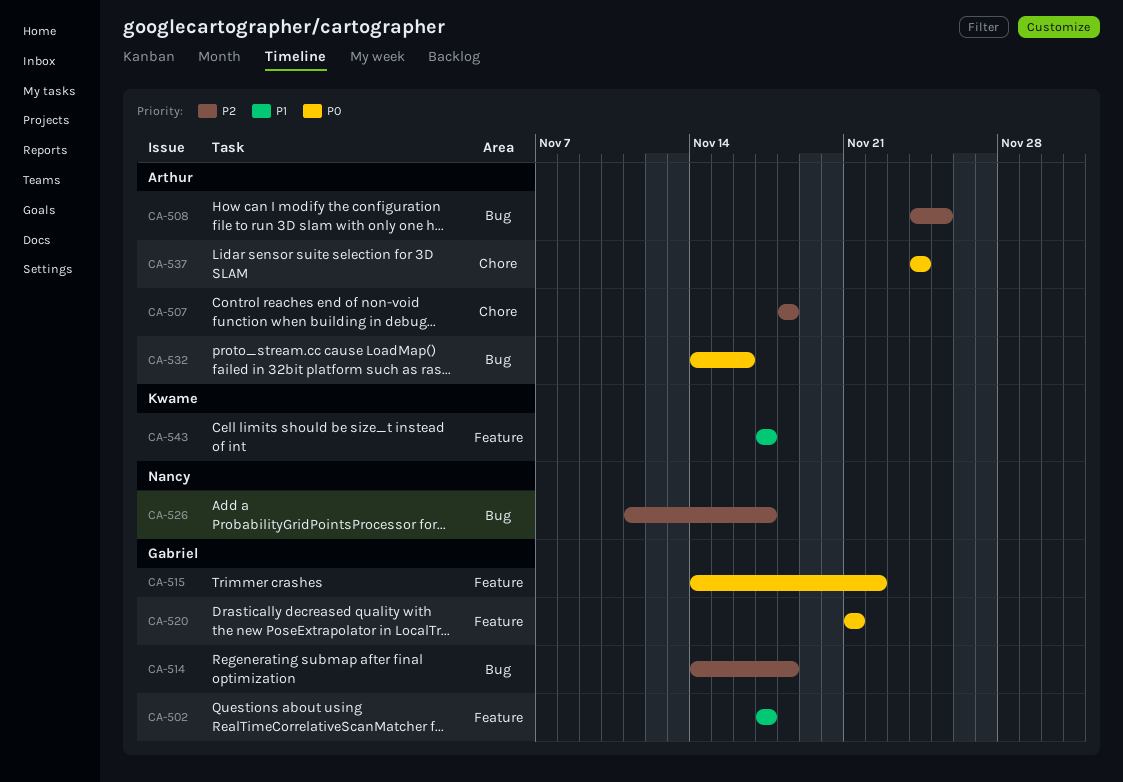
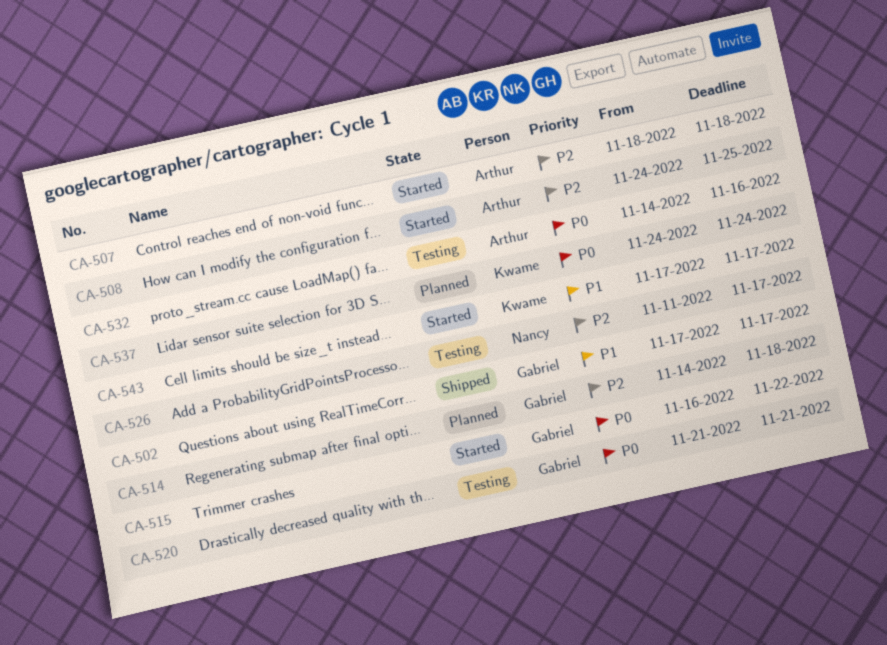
CA-515, start: Nov 14 -> Nov 16
CA-537, owner: Arthur -> Kwame

